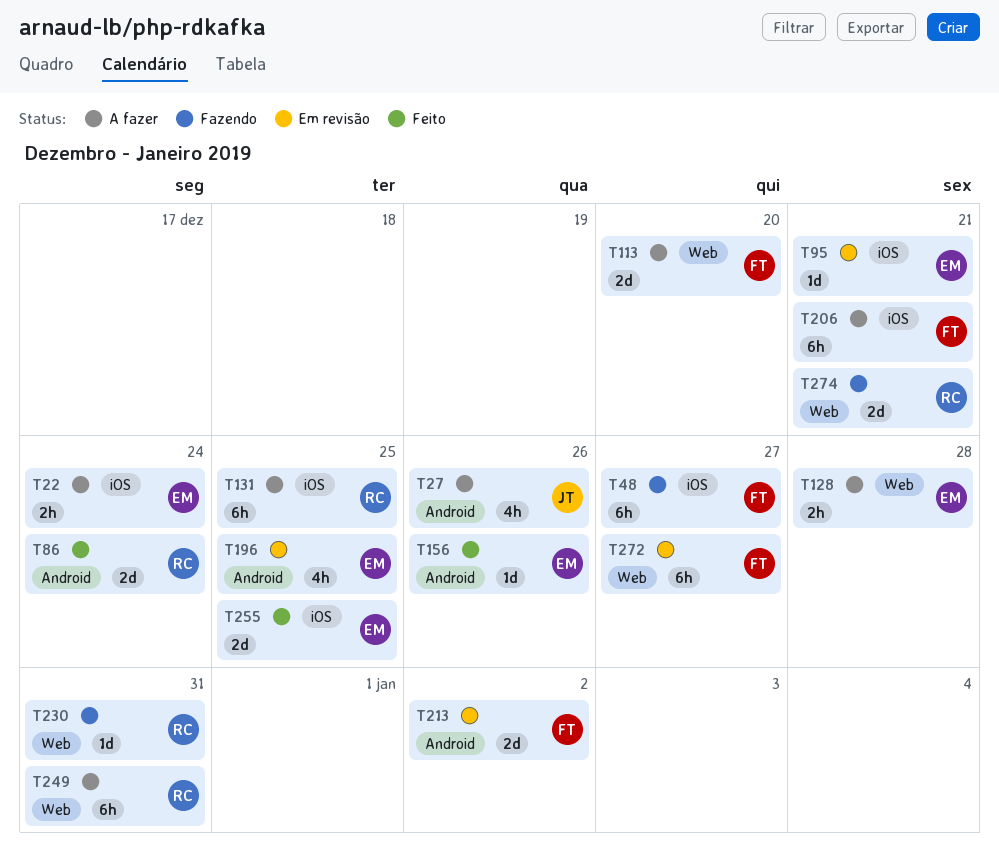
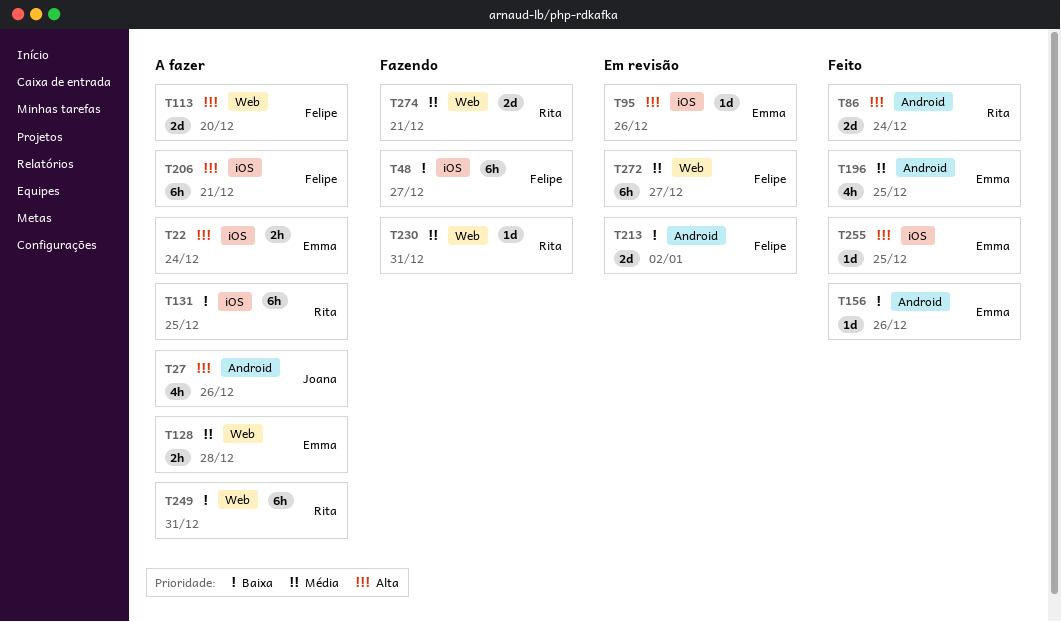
T95, due: Dec 21 -> Dec 26
T196, status: Em revisão -> Feito
T255, estimate: 2d -> 1d

